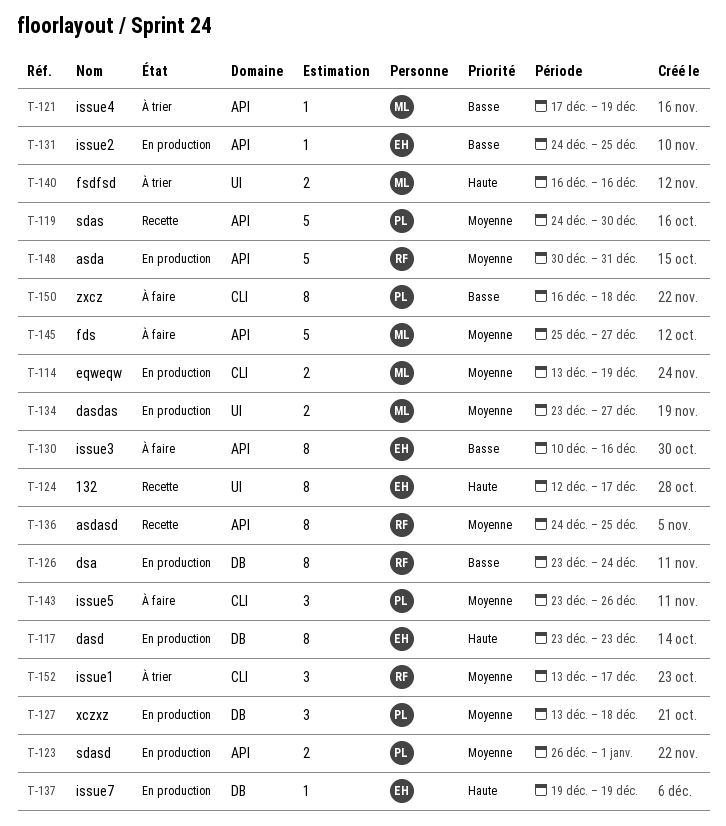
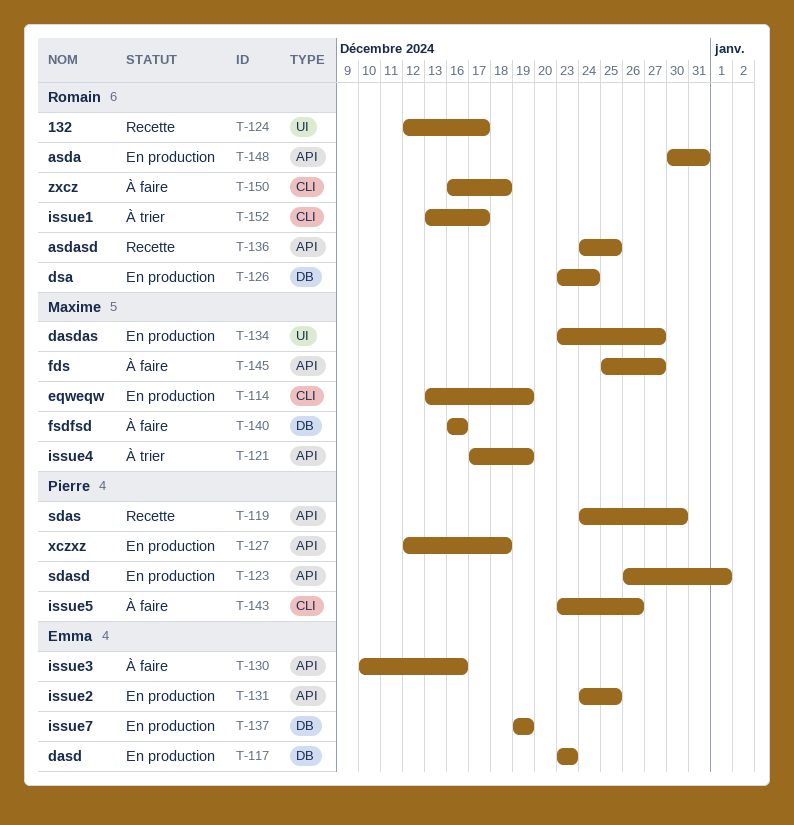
T-124, owner: Emma -> Romain
T-127, label: DB -> API
T-127, start: Dec 13 -> Dec 12
T-140, status: À trier -> À faire
T-140, label: UI -> DB
T-150, owner: Pierre -> Romain

